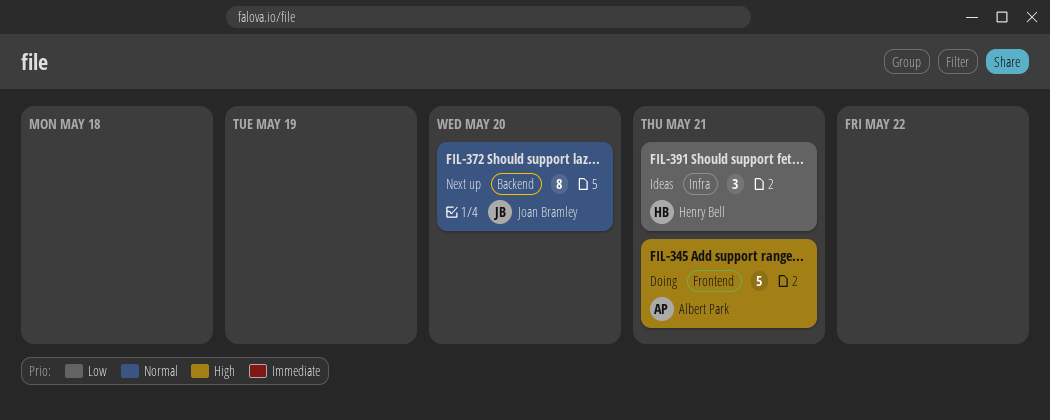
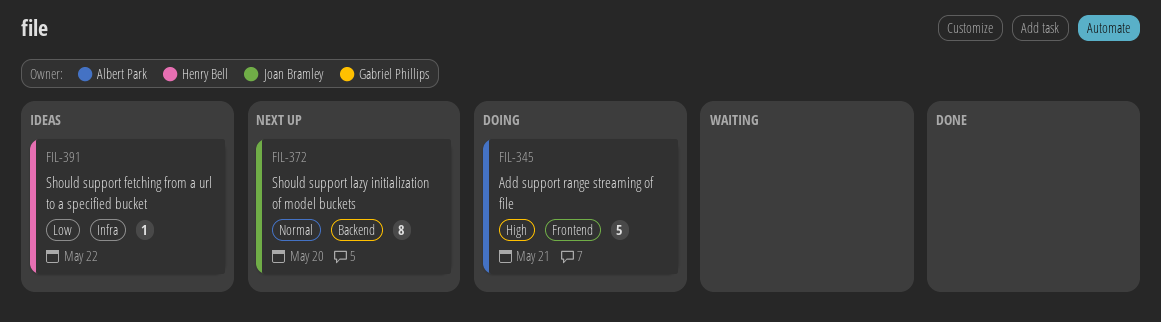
FIL-391, estimate: 3 -> 1
FIL-391, due: May 21 -> May 22

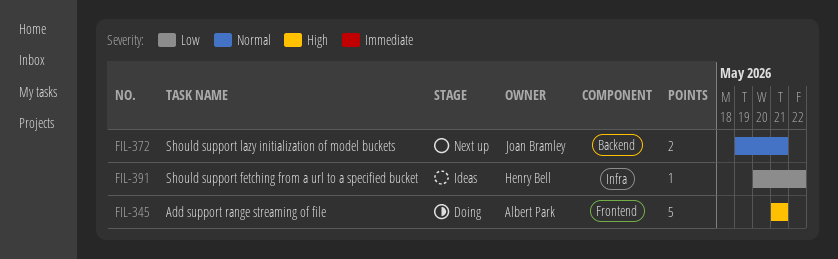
FIL-372, estimate: 8 -> 2
FIL-372, due: May 20 -> May 21

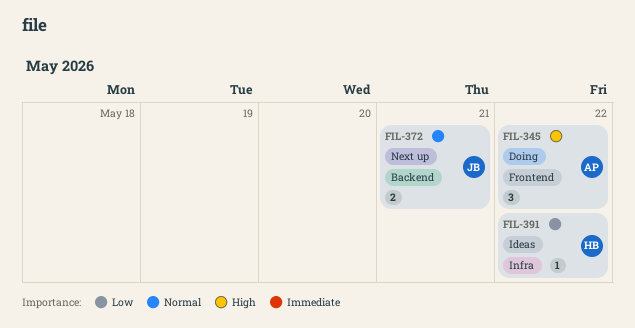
FIL-345, estimate: 5 -> 3
FIL-345, due: May 21 -> May 22

